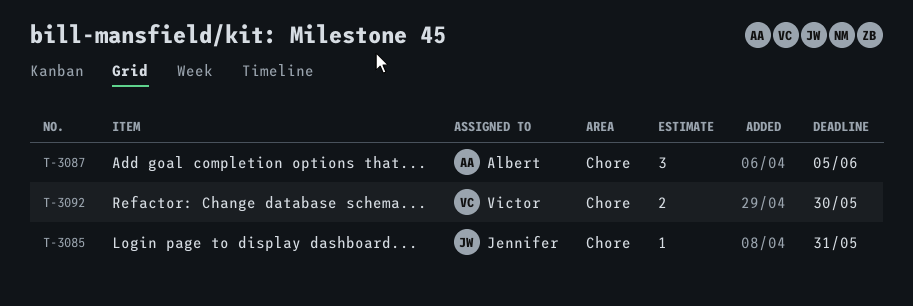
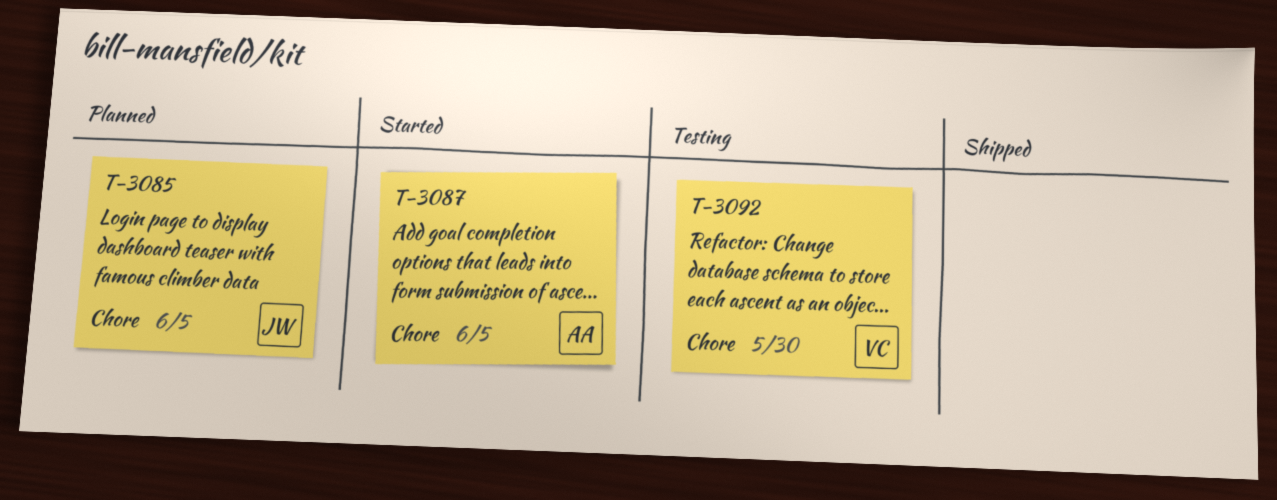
T-3085, due: May 31 -> Jun 5

